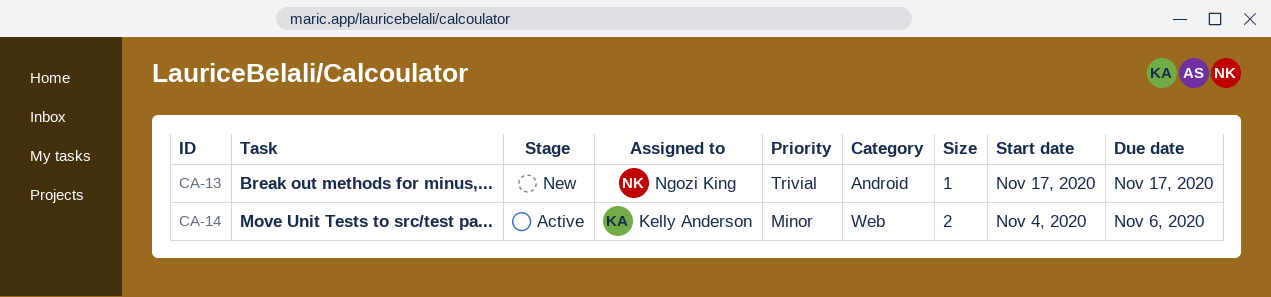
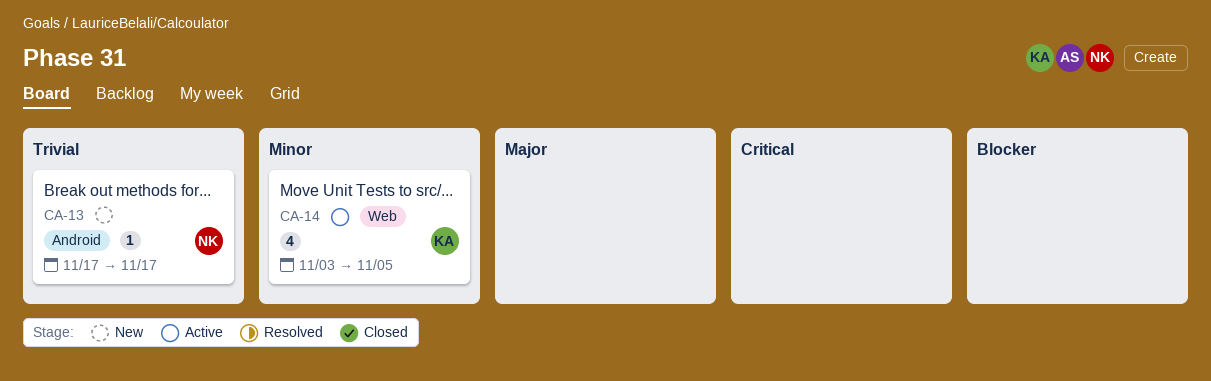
CA-14, estimate: 2 -> 4
CA-14, start: Nov 4 -> Nov 3
CA-14, due: Nov 6 -> Nov 5

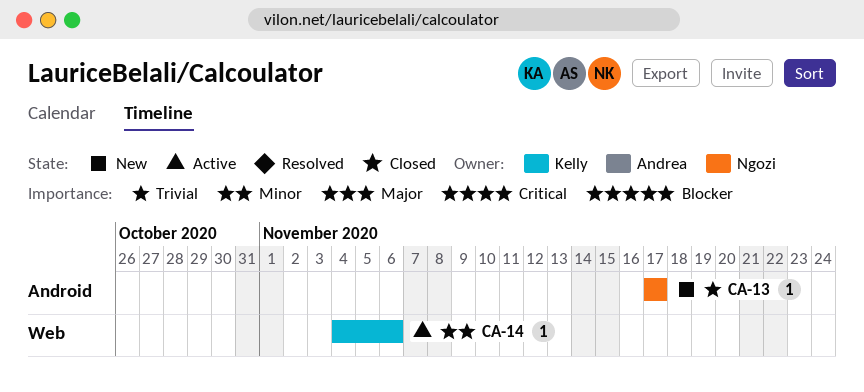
CA-14, estimate: 4 -> 1
CA-14, start: Nov 3 -> Nov 4
CA-14, due: Nov 5 -> Nov 6

